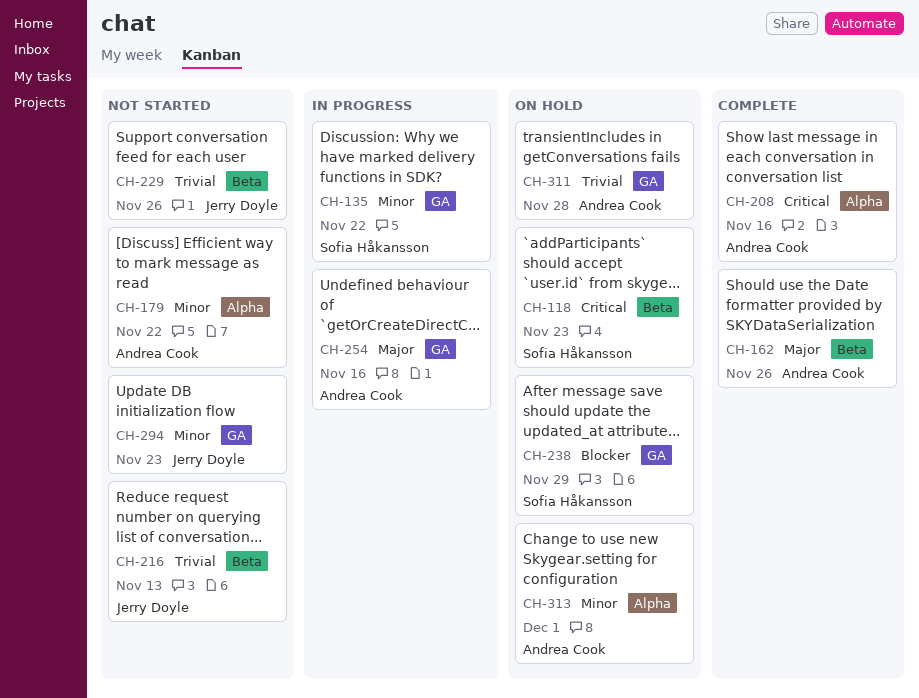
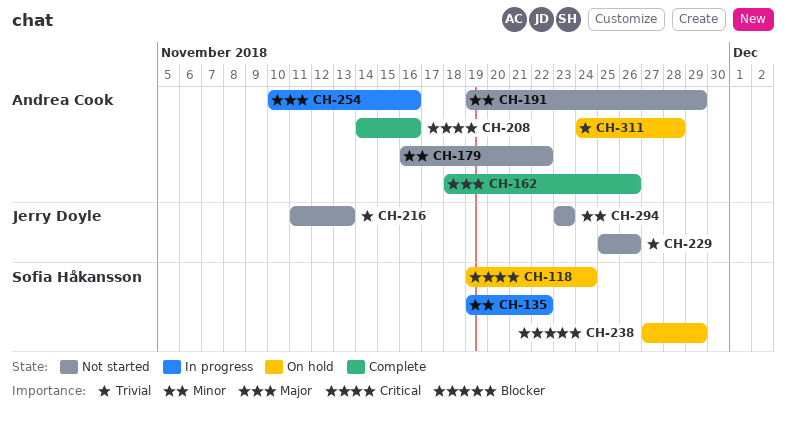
CH-118, due: Nov 23 -> Nov 24
CH-191: none -> present
CH-313: present -> none

